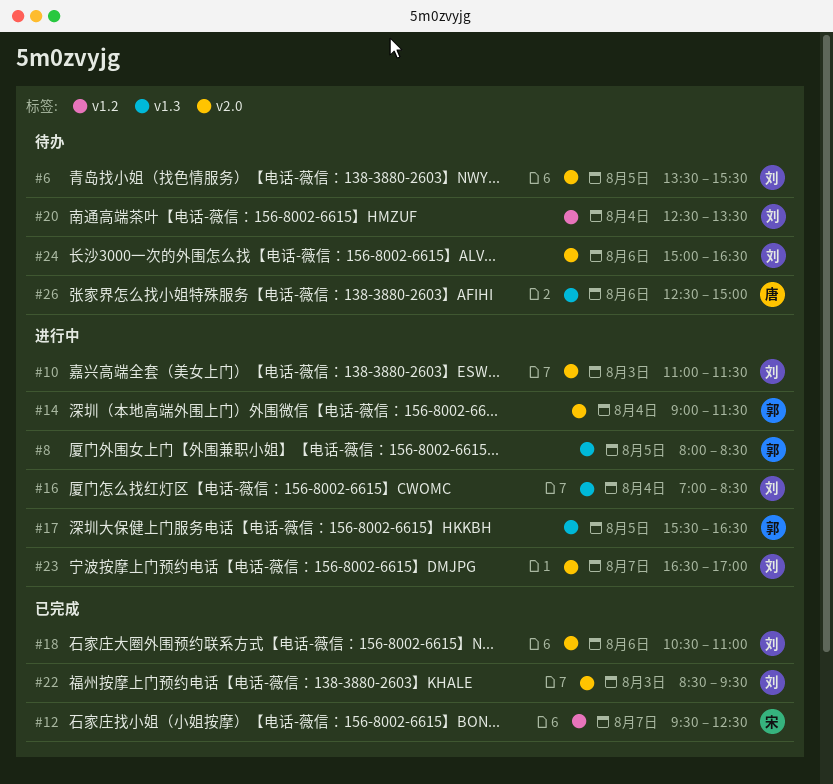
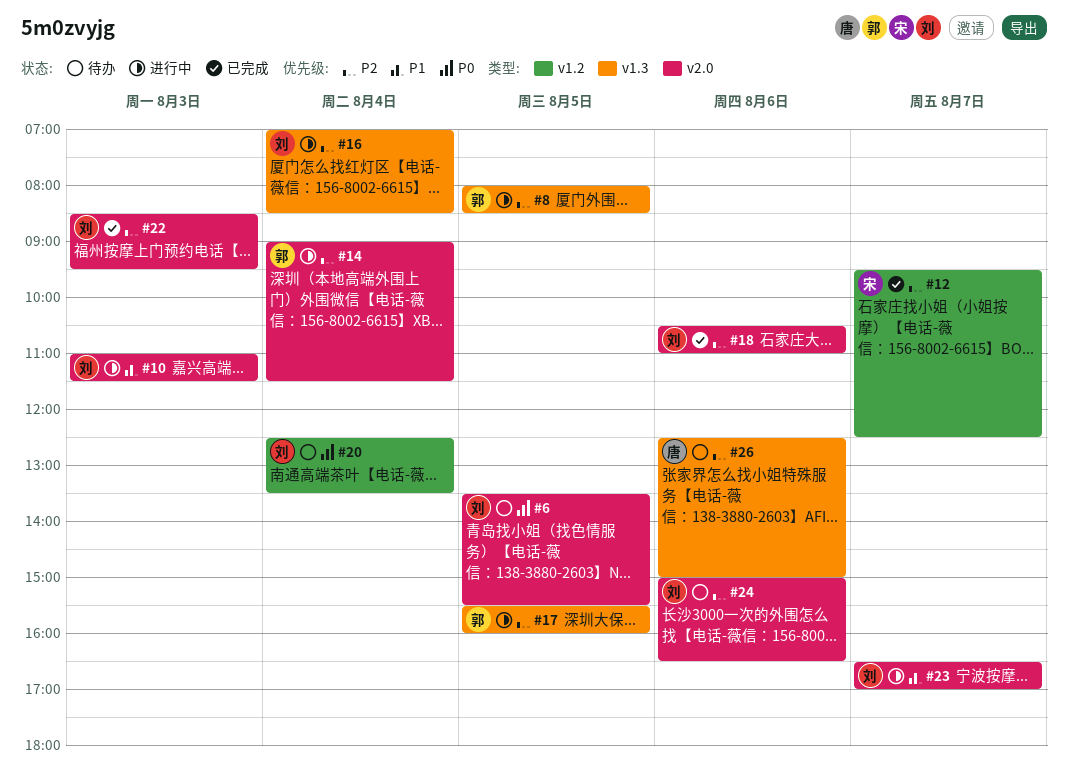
#17, ends: 16:30 -> 16:00

